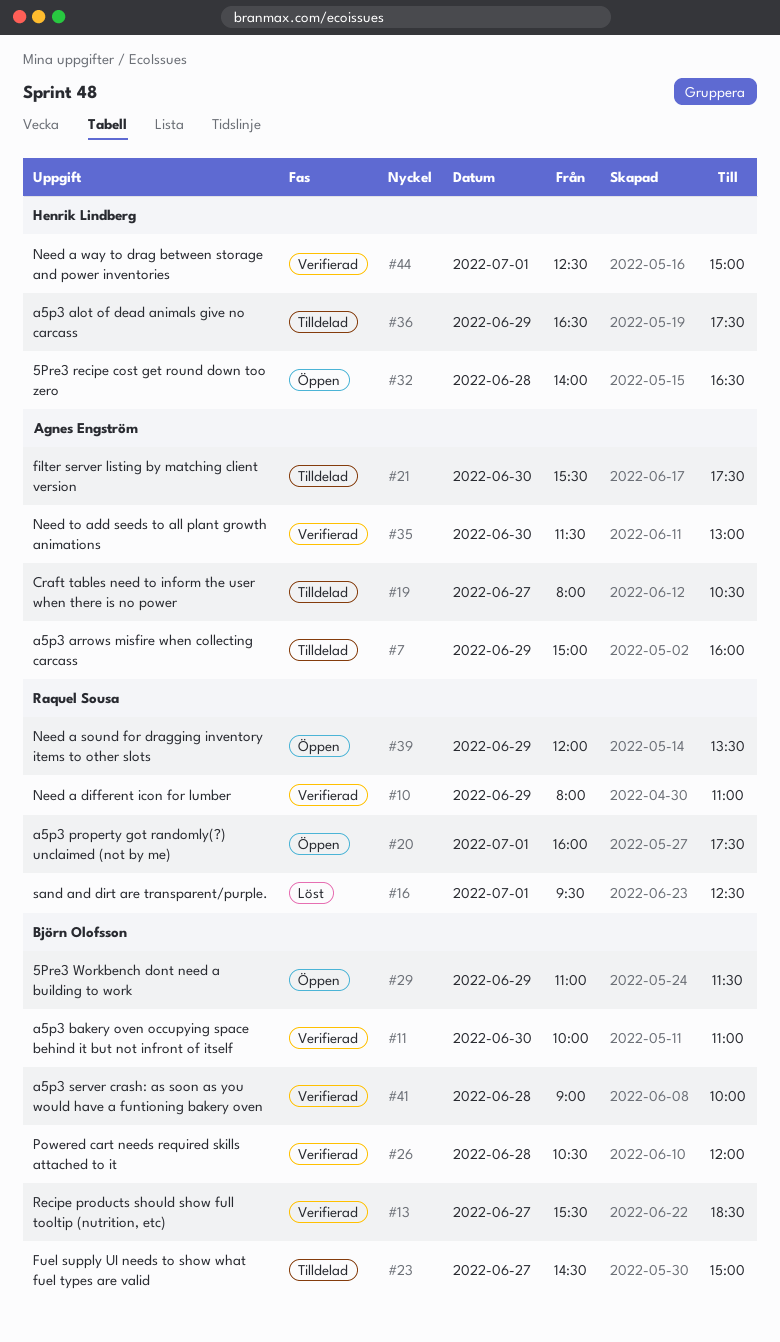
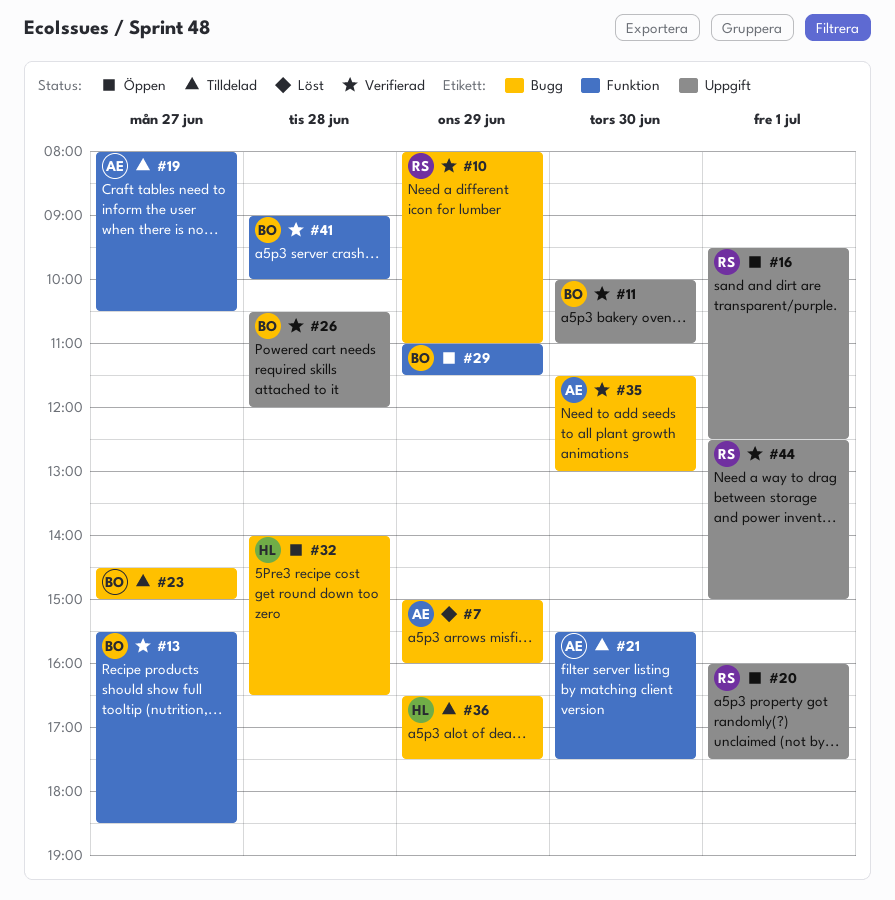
#7, status: Tilldelad -> Löst
#16, status: Löst -> Öppen
#39: present -> none
#44, owner: Henrik Lindberg -> Raquel Sousa

